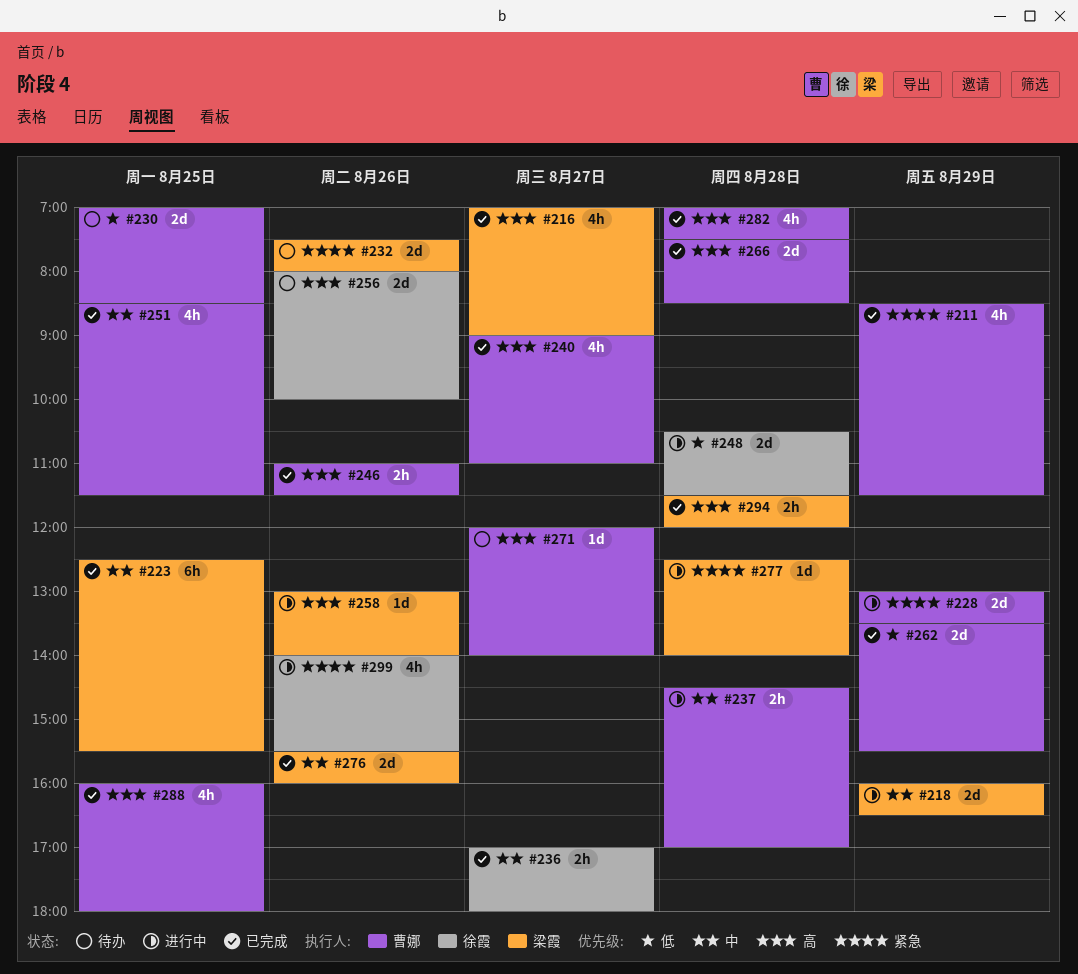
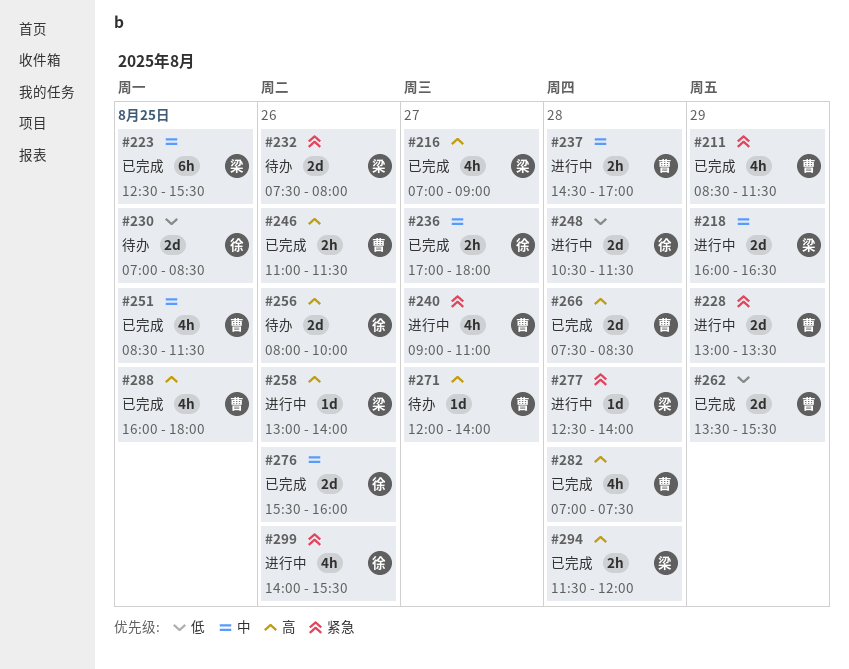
#230, owner: 曹娜 -> 徐霞
#240, status: 已完成 -> 进行中
#240, priority: 高 -> 紧急
#276, owner: 梁霞 -> 徐霞

